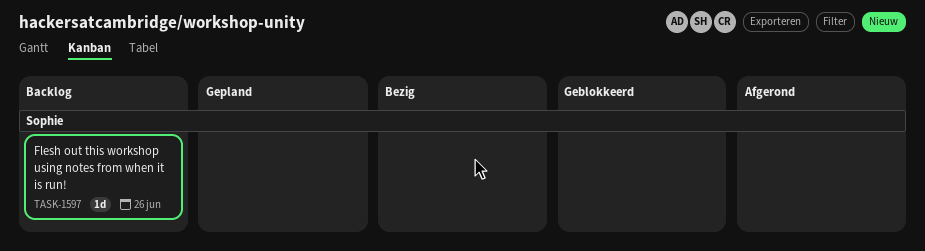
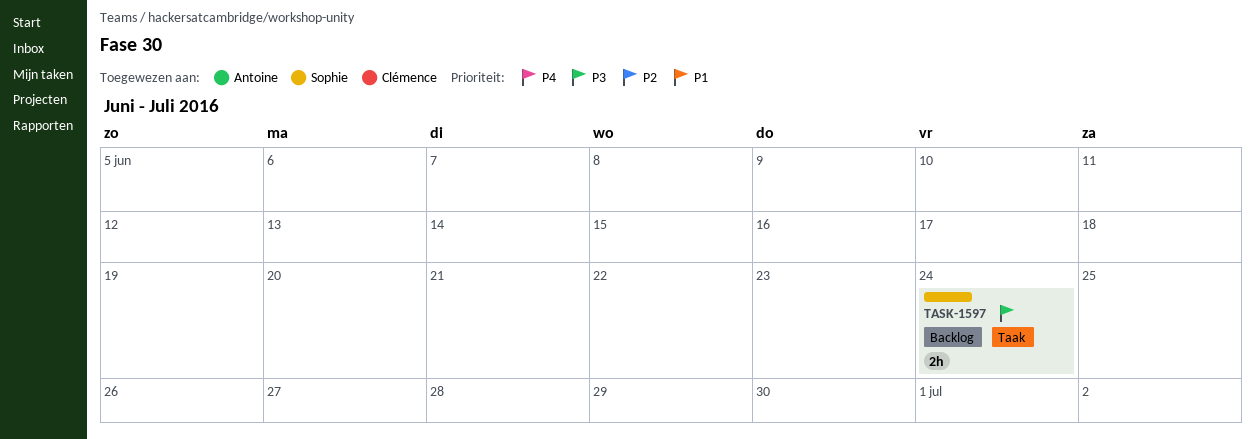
TASK-1597, estimate: 1d -> 2h
TASK-1597, due: Jun 26 -> Jun 24

